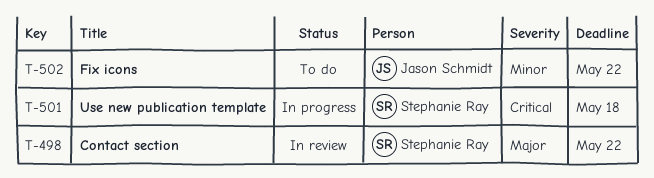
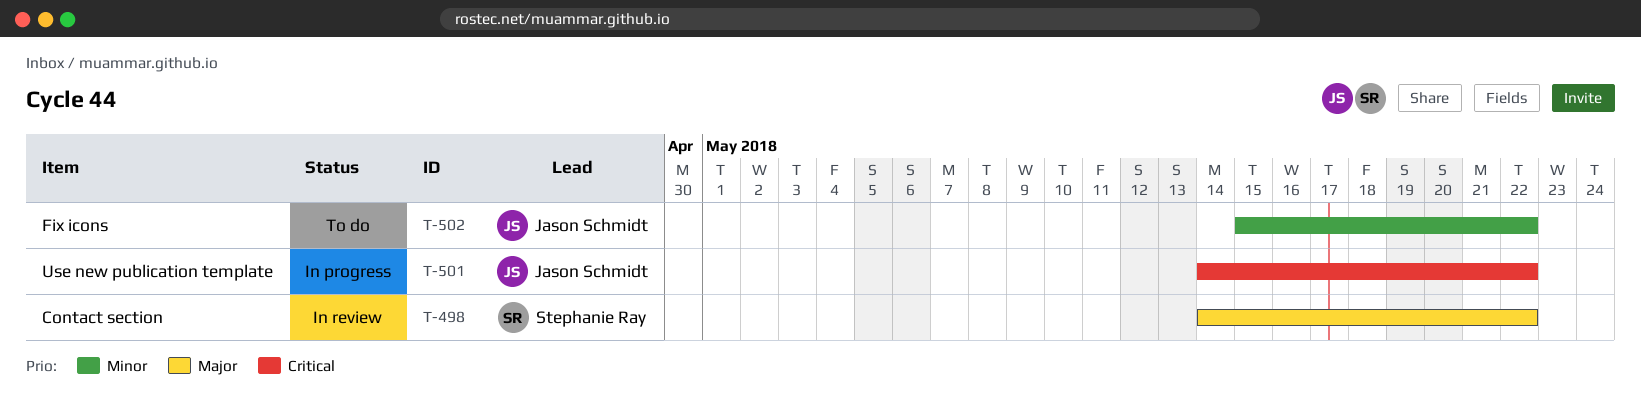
T-501, owner: Stephanie Ray -> Jason Schmidt
T-501, due: May 18 -> May 22

